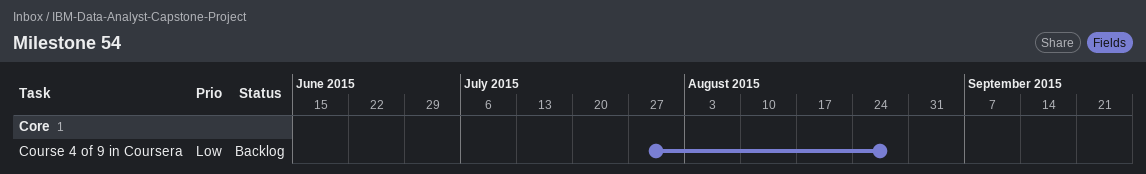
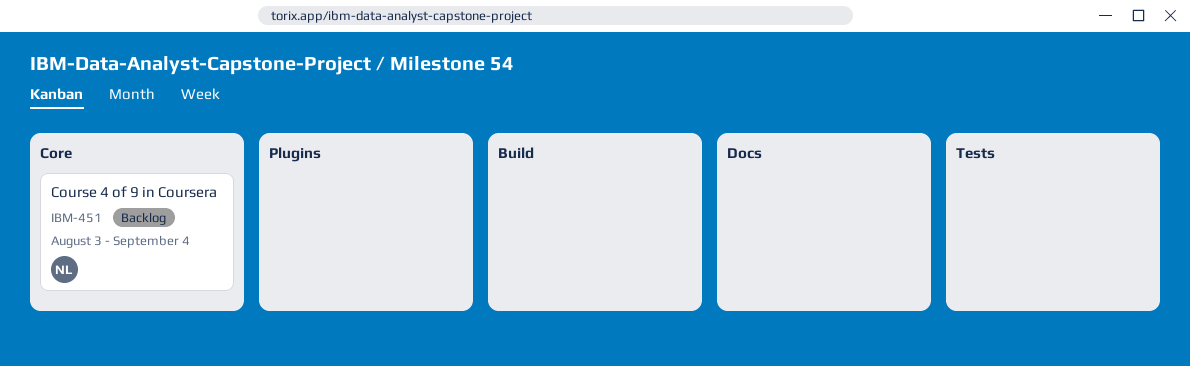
Course 4 of 9 in Coursera, start: Jul 27 -> Aug 3
Course 4 of 9 in Coursera, due: Aug 28 -> Sep 4

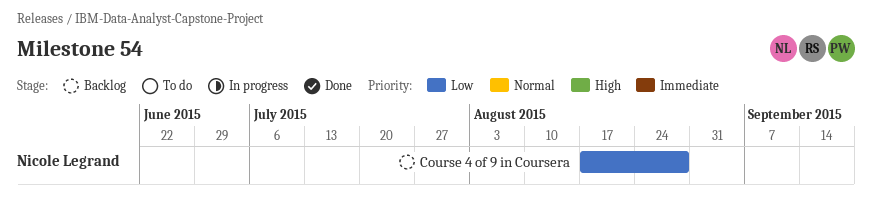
Course 4 of 9 in Coursera, start: Aug 3 -> Aug 17
Course 4 of 9 in Coursera, due: Sep 4 -> Aug 28

